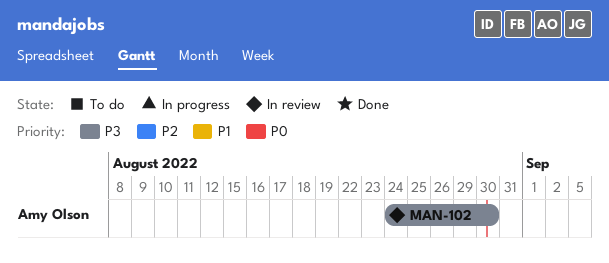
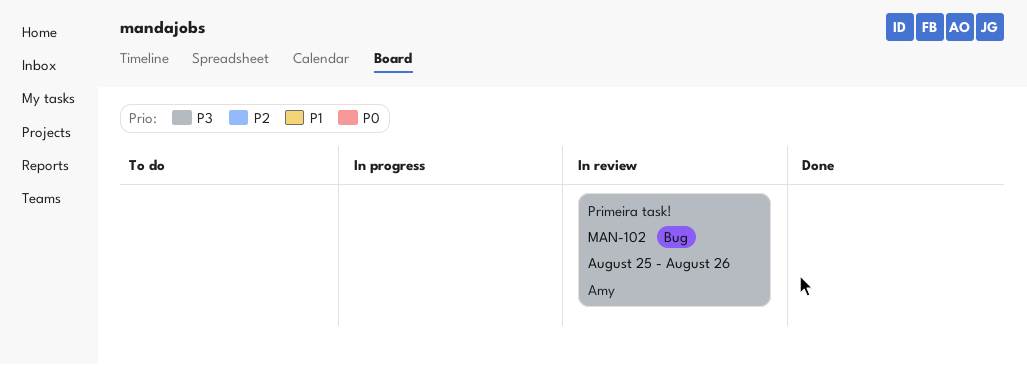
MAN-102, start: Aug 24 -> Aug 25
MAN-102, due: Aug 30 -> Aug 26

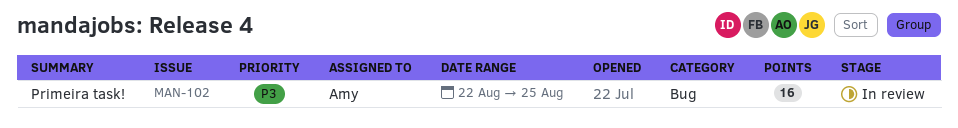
MAN-102, start: Aug 25 -> Aug 22
MAN-102, due: Aug 26 -> Aug 25

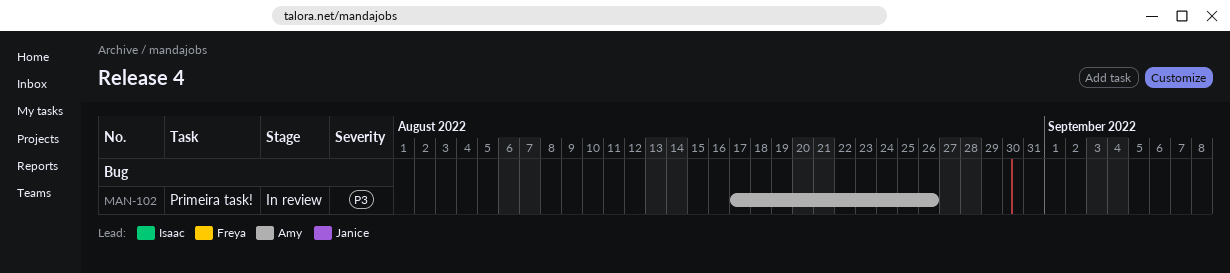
MAN-102, start: Aug 22 -> Aug 17
MAN-102, due: Aug 25 -> Aug 26

